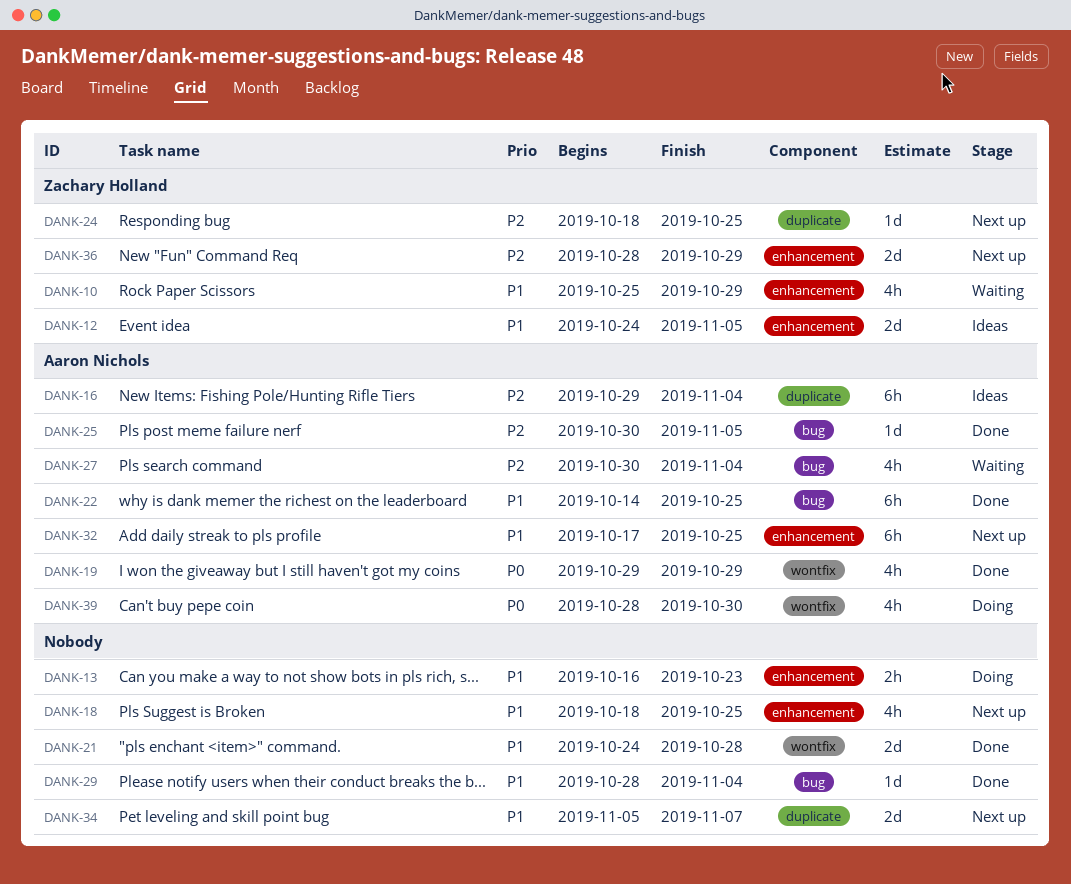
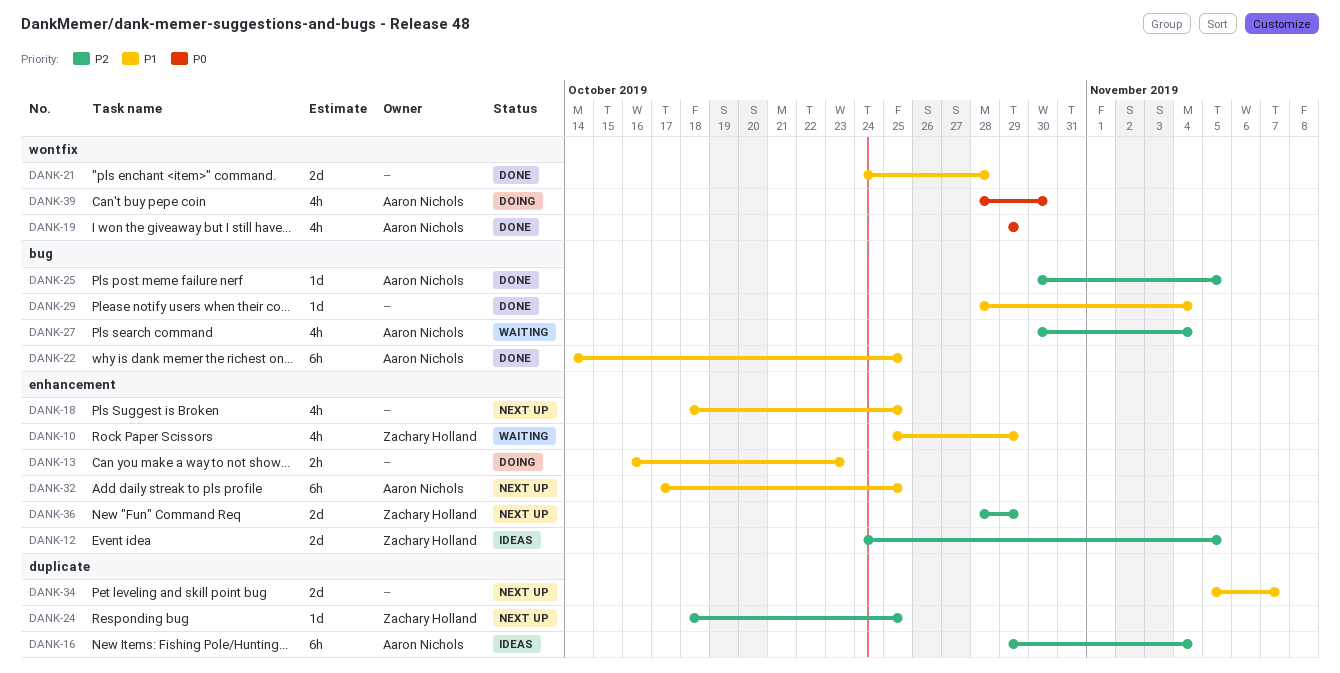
DANK-12, priority: P1 -> P2

